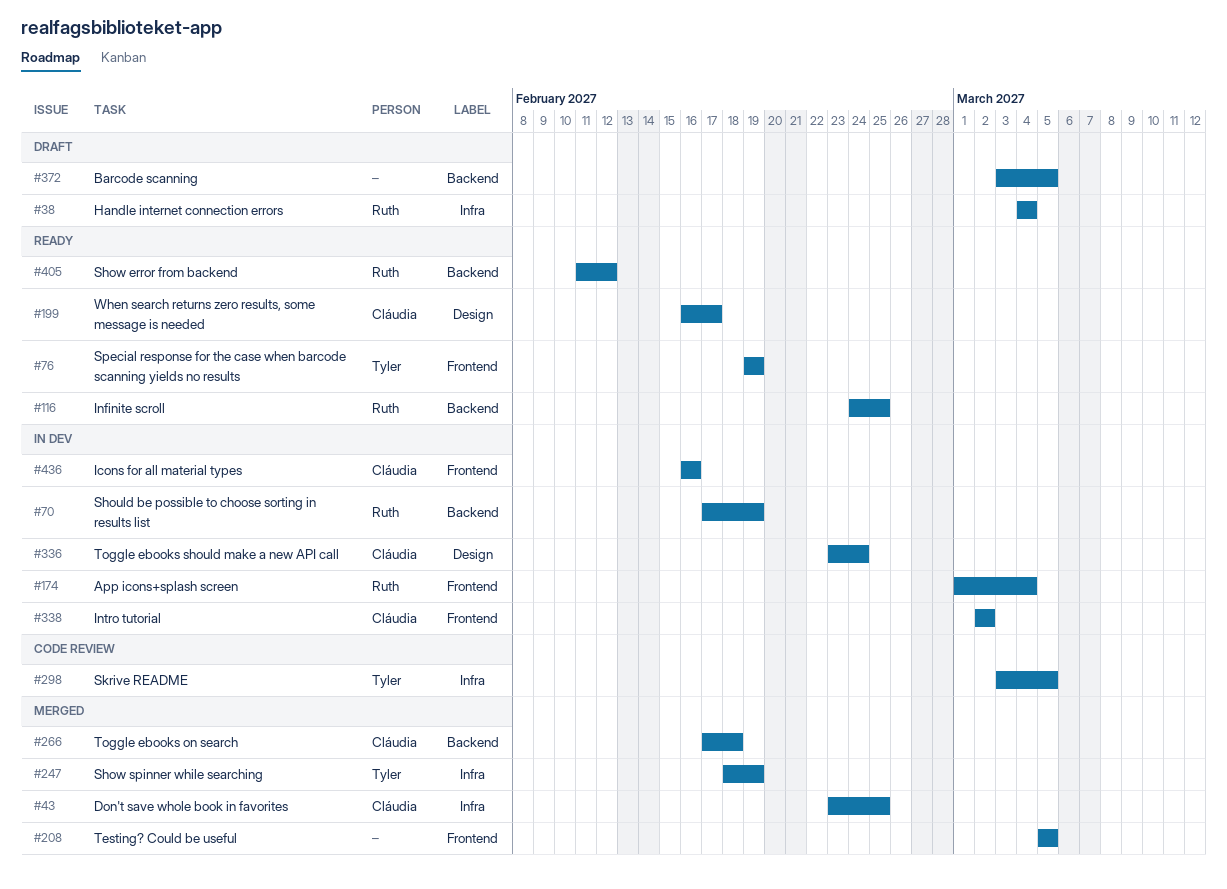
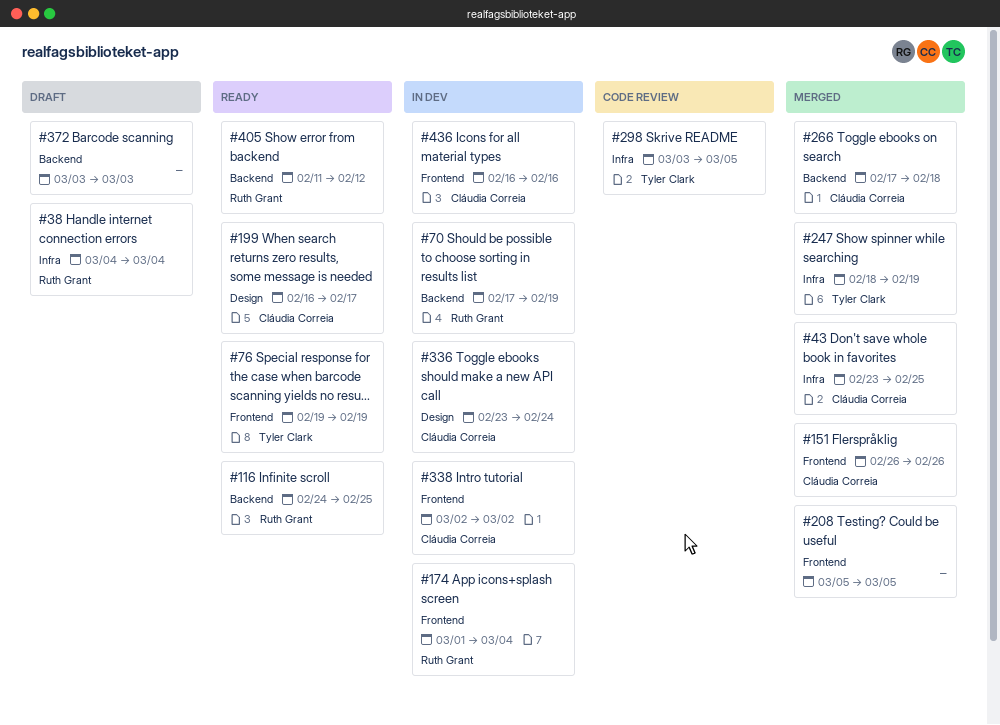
#151: none -> present
#372, due: Mar 5 -> Mar 3

